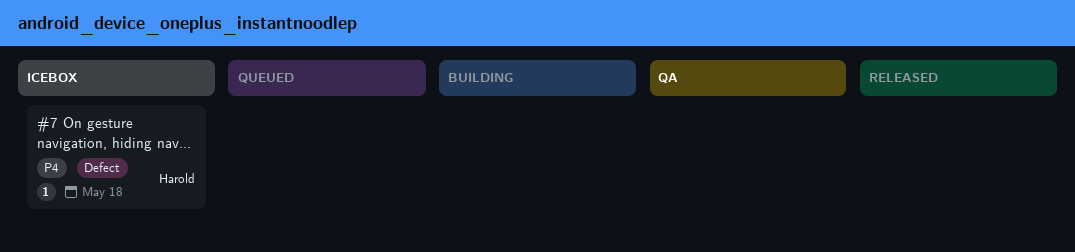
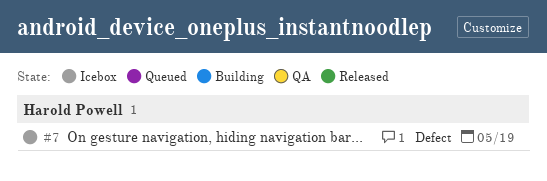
#7, due: May 18 -> May 19

